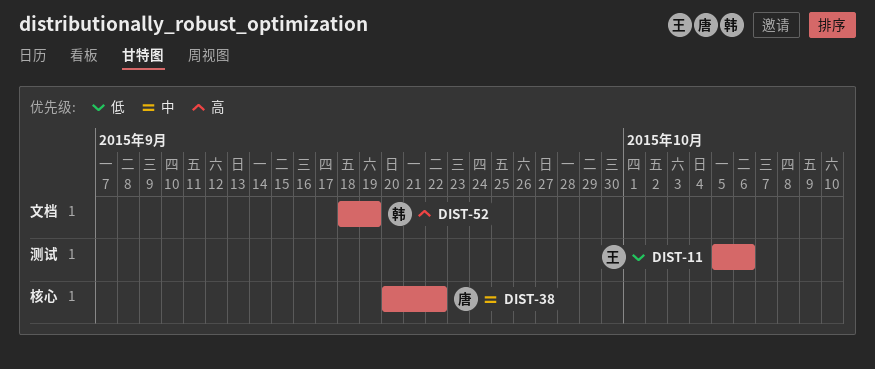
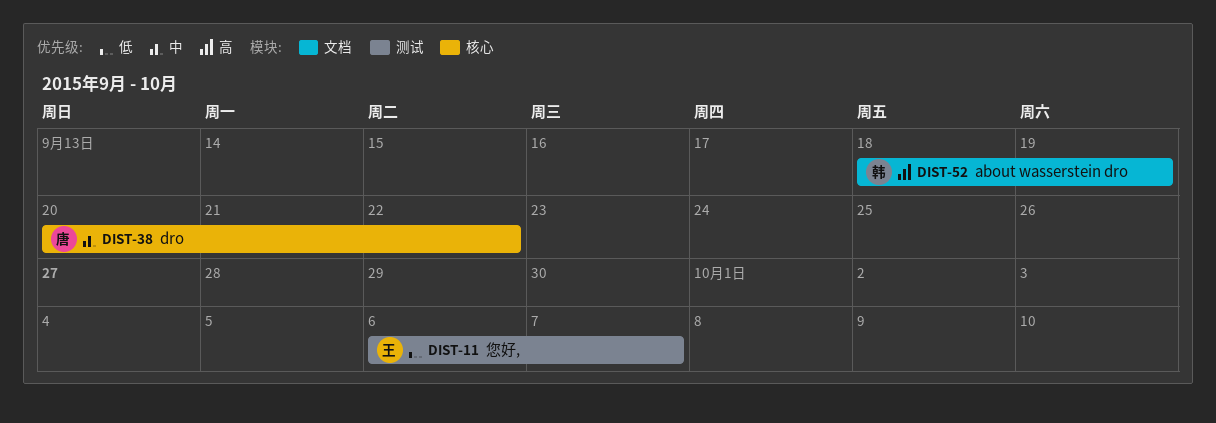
DIST-11, start: Oct 5 -> Oct 6
DIST-11, due: Oct 6 -> Oct 7

